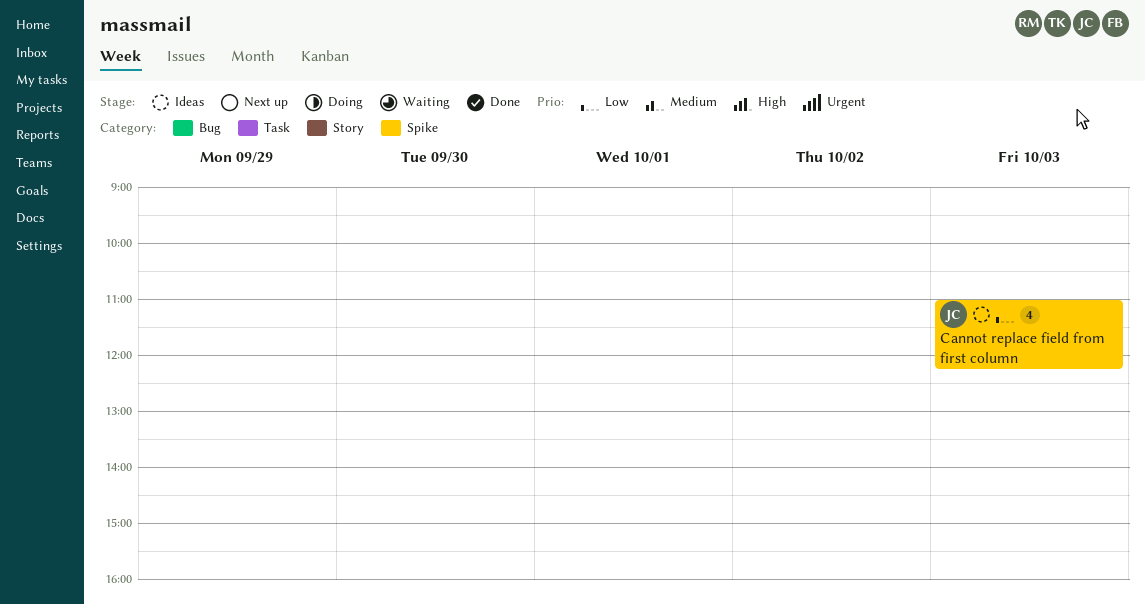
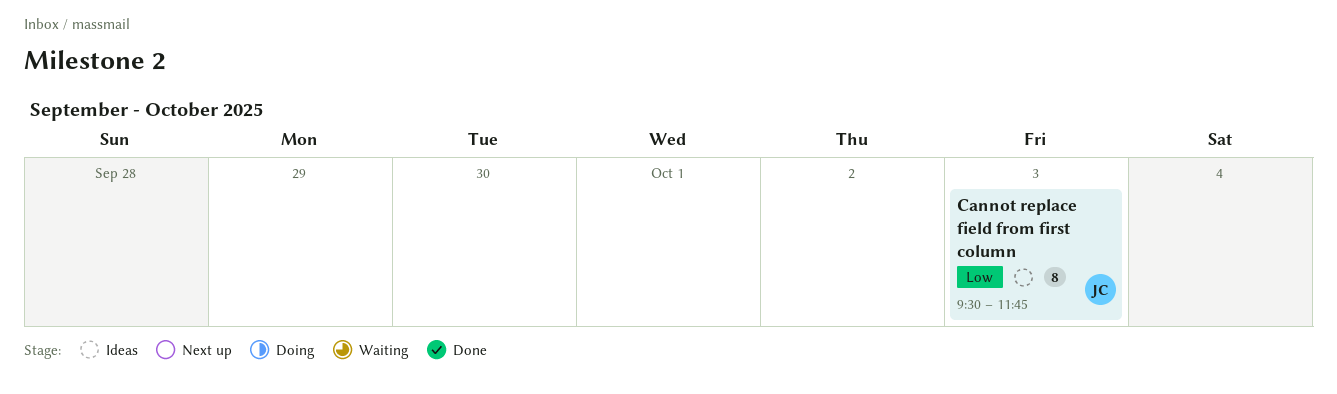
Cannot replace field from first column, estimate: 4 -> 8
Cannot replace field from first column, begins: 11:00 -> 09:30
Cannot replace field from first column, ends: 12:15 -> 11:45

